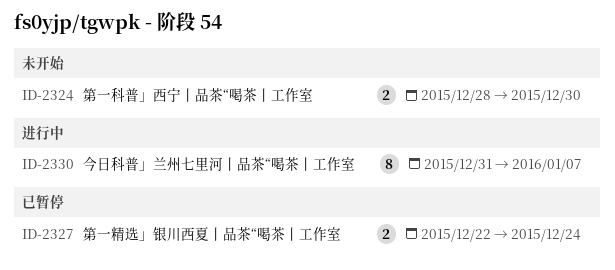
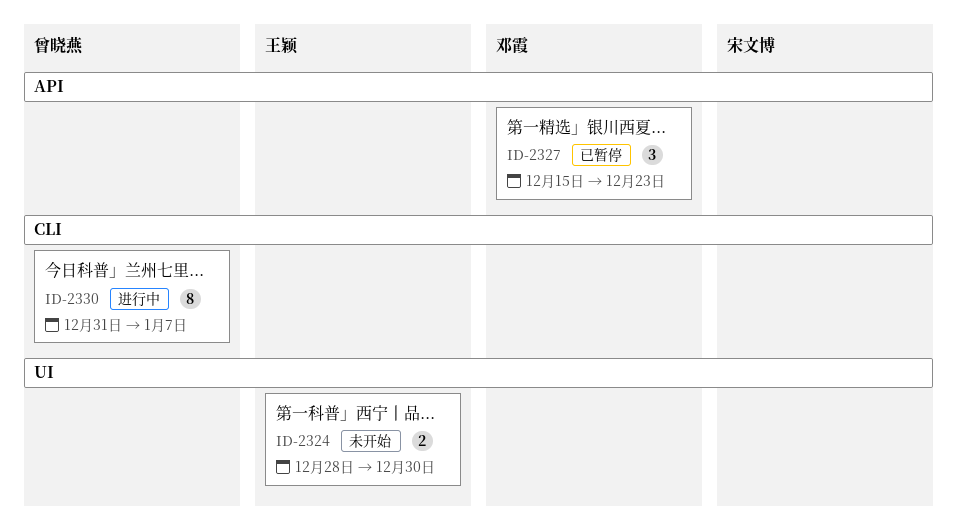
ID-2327, estimate: 2 -> 3
ID-2327, start: Dec 22 -> Dec 15
ID-2327, due: Dec 24 -> Dec 23

